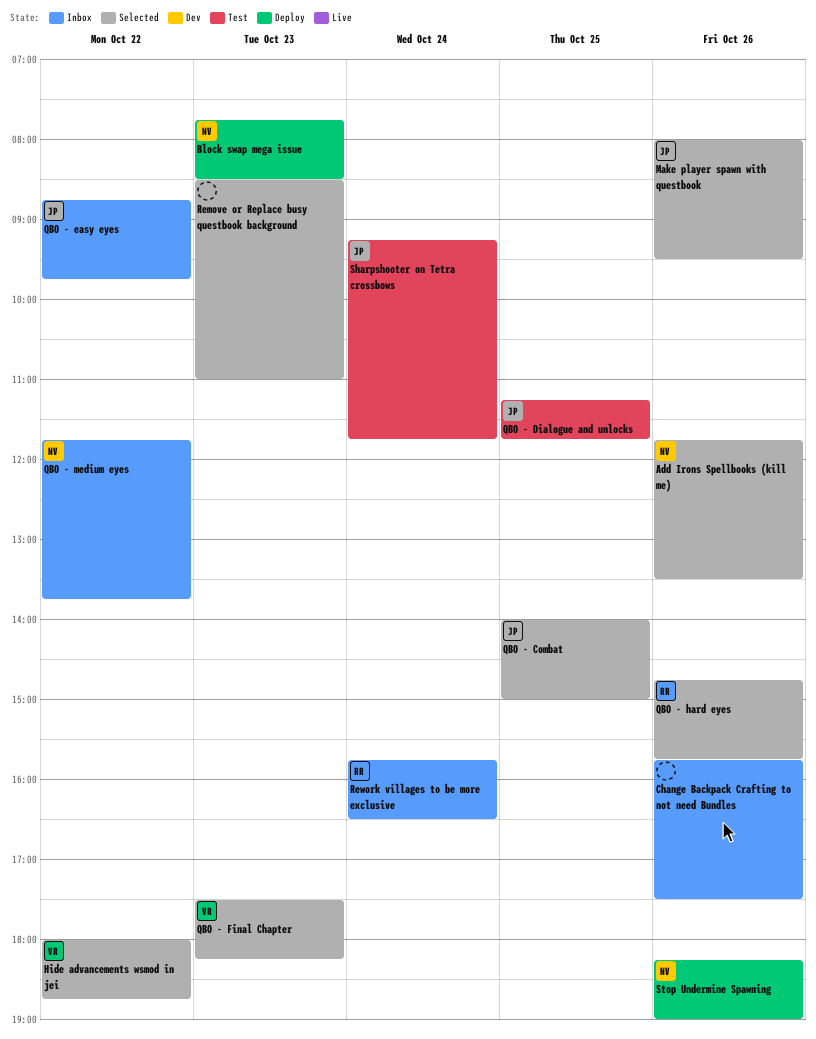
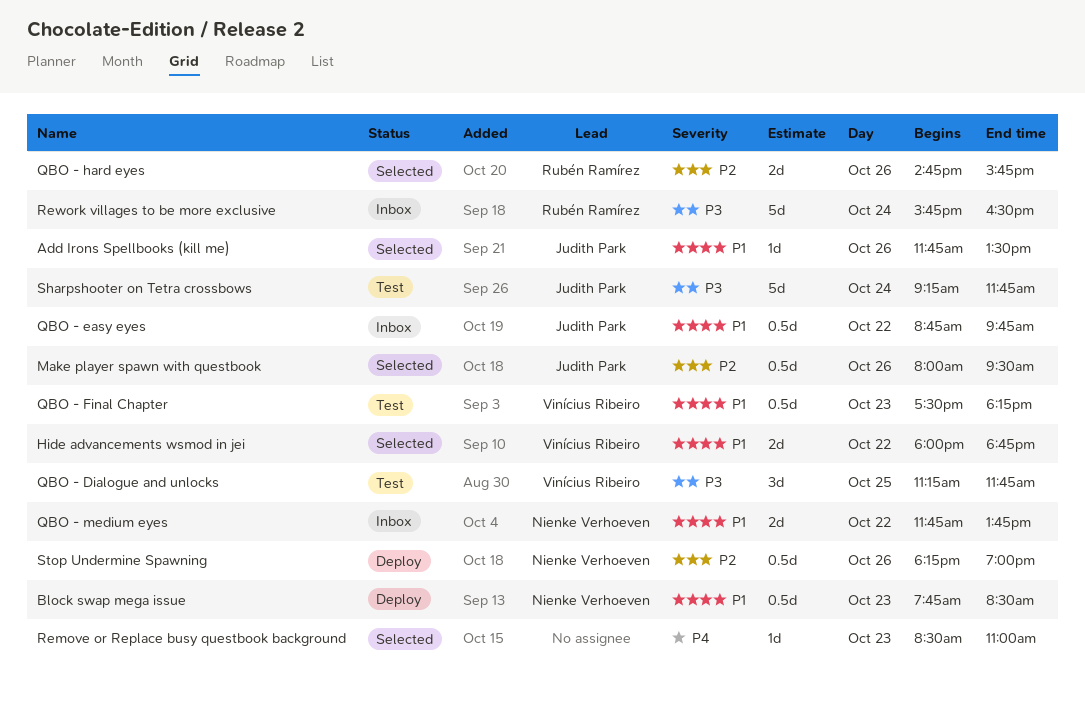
Add Irons Spellbooks (kill me), owner: Nienke Verhoeven -> Judith Park
Change Backpack Crafting to not need Bundles: present -> none
QBO - Combat: present -> none
QBO - Dialogue and unlocks, owner: Judith Park -> Vinícius Ribeiro
QBO - Final Chapter, status: Selected -> Test

